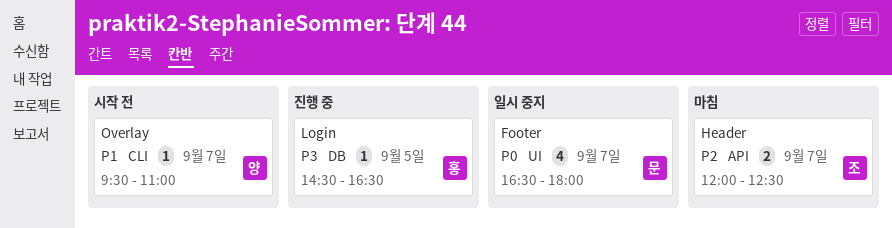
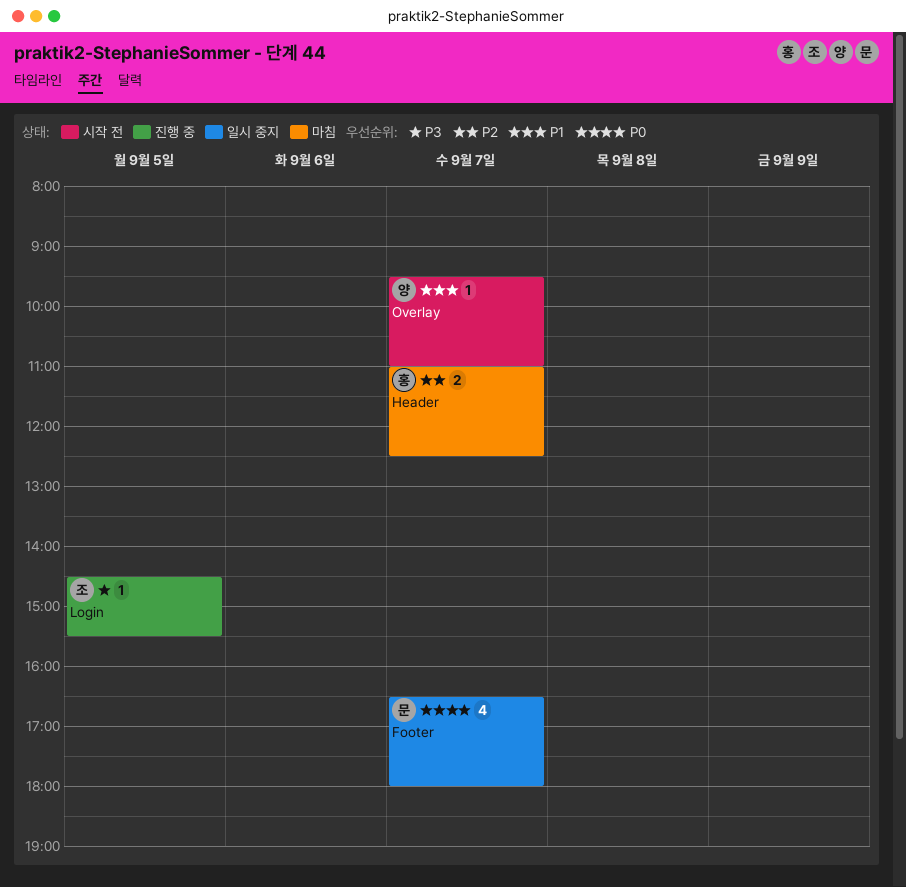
Header, owner: 조 -> 홍
Header, begins: 12:00 -> 11:00
Login, owner: 홍 -> 조
Login, ends: 16:30 -> 15:30

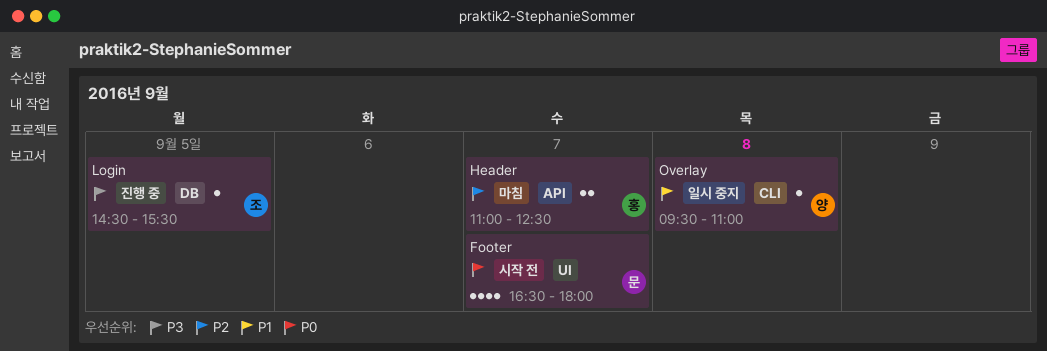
Footer, status: 일시 중지 -> 시작 전
Overlay, status: 시작 전 -> 일시 중지
Overlay, day: Sep 7 -> Sep 8

